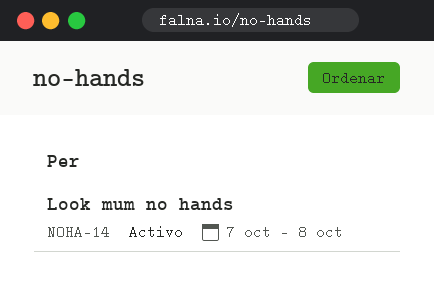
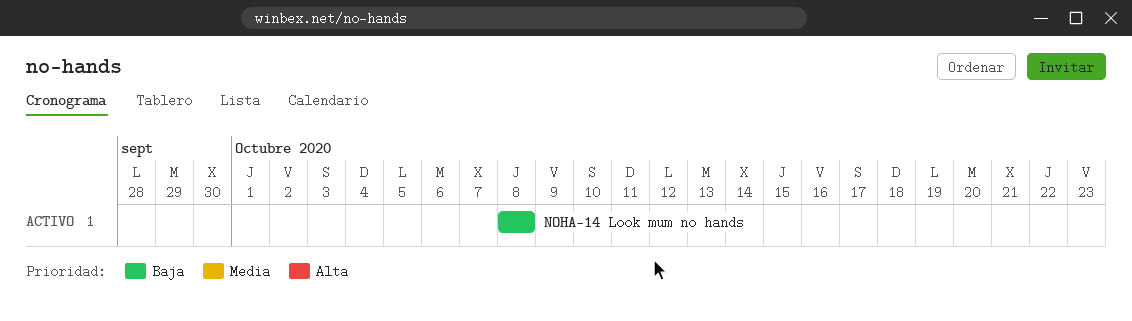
NOHA-14, start: Oct 7 -> Oct 8

